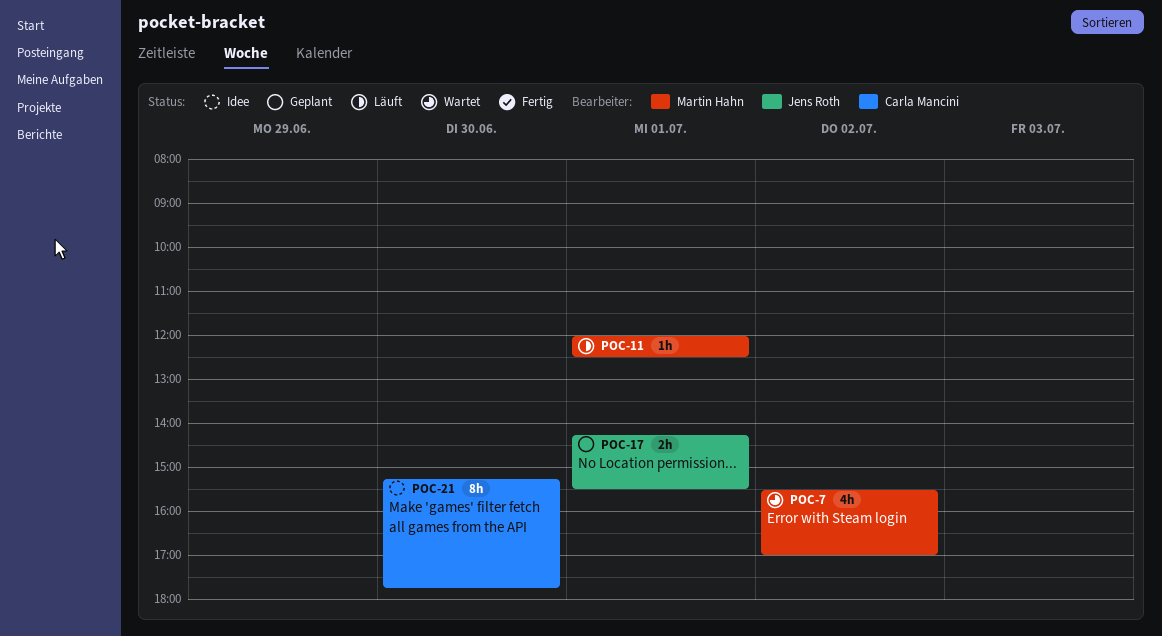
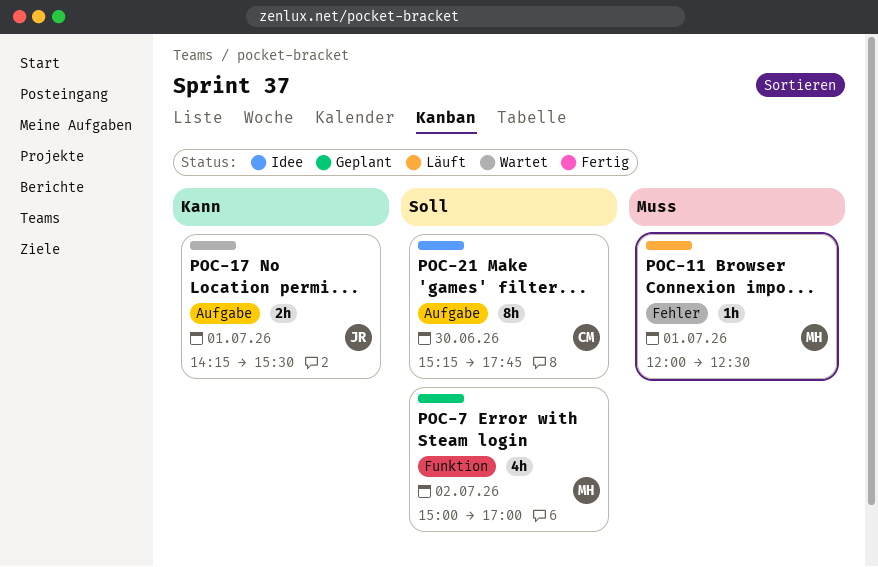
POC-7, status: Wartet -> Geplant
POC-7, begins: 15:30 -> 15:00
POC-17, status: Geplant -> Wartet

